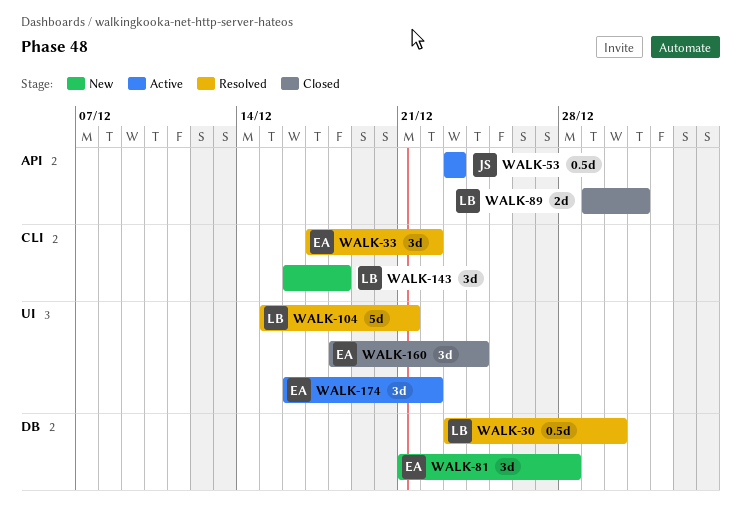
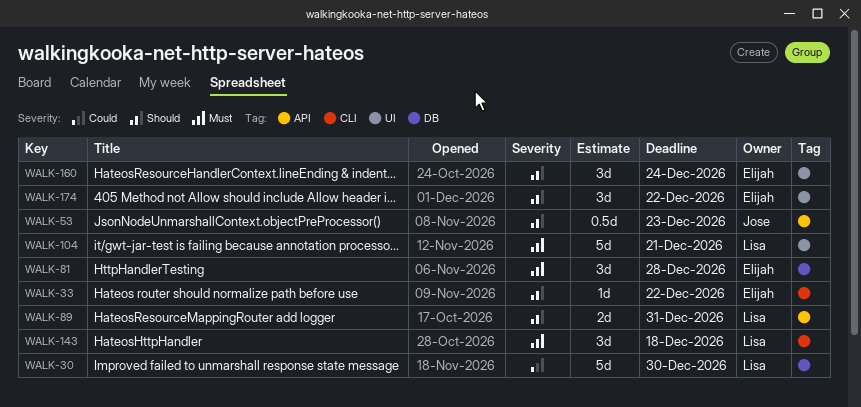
WALK-30, estimate: 0.5d -> 5d
WALK-33, estimate: 3d -> 1d

